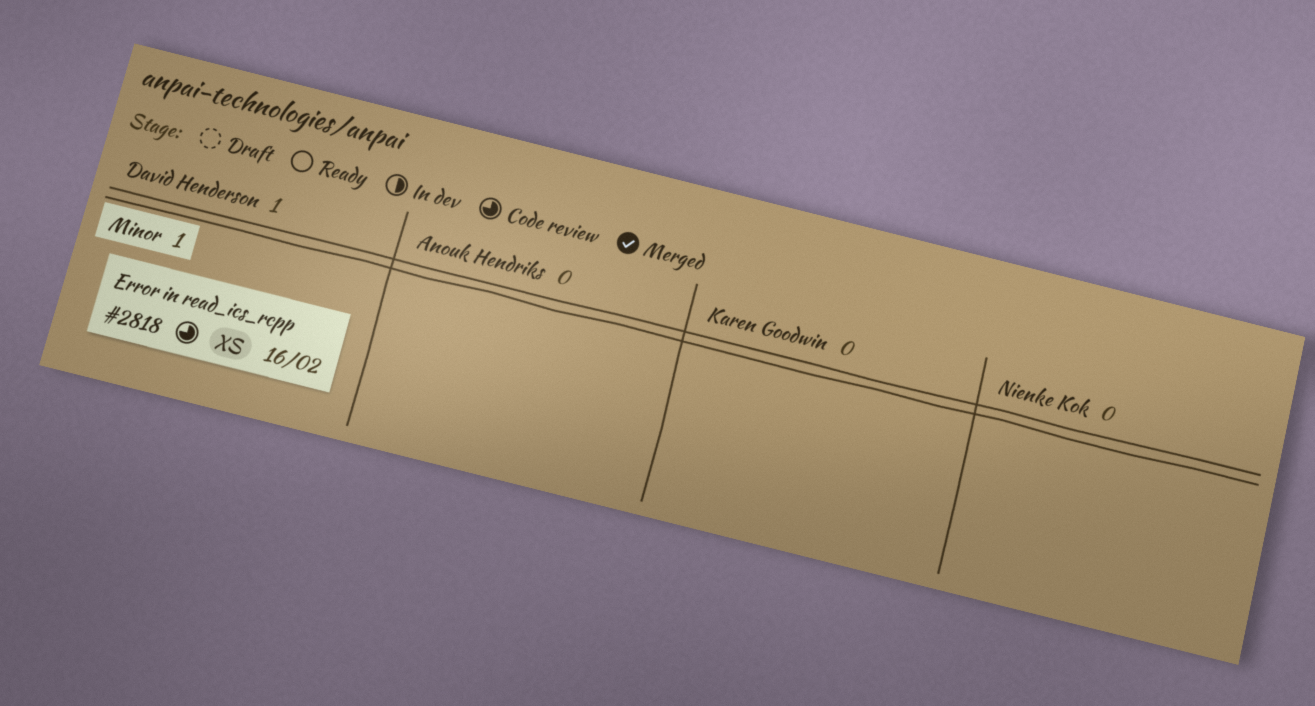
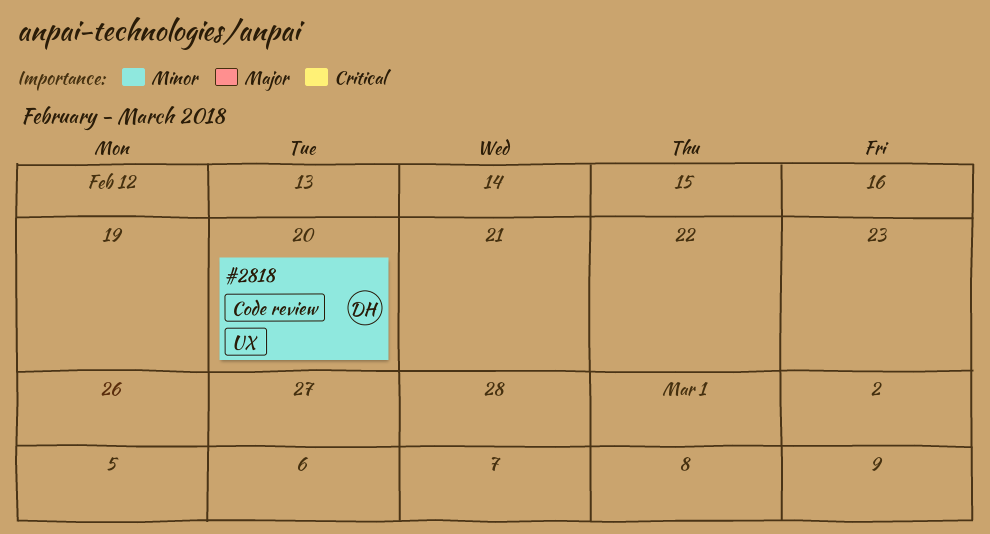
#2818, due: Feb 16 -> Feb 20

